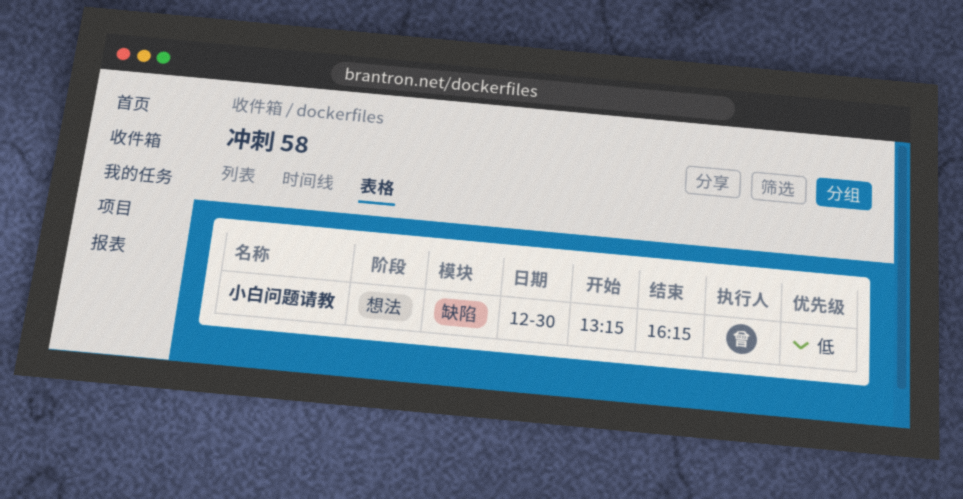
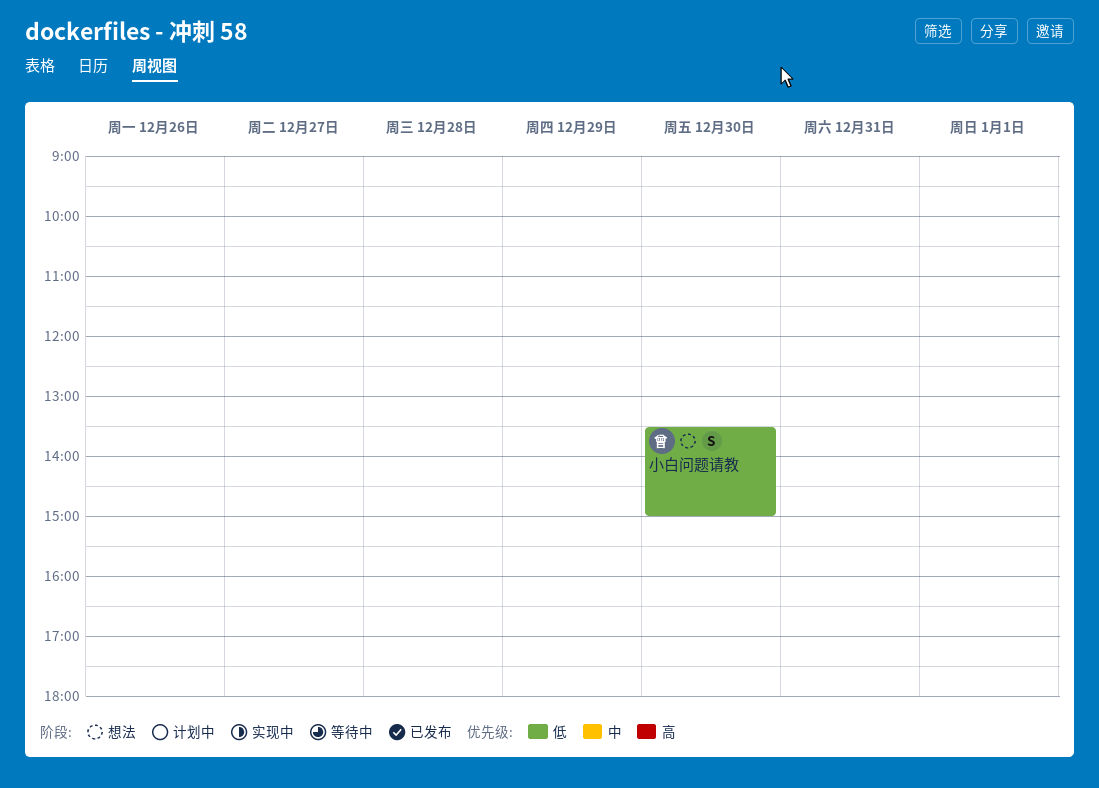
小白问题请教, begins: 13:15 -> 13:30
小白问题请教, ends: 16:15 -> 15:00

